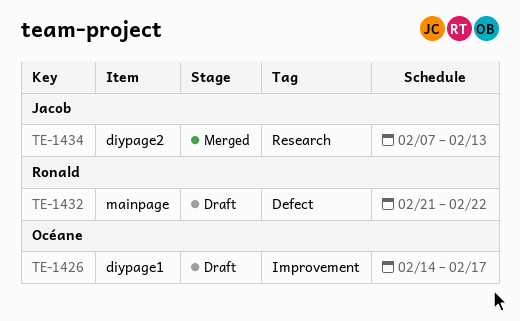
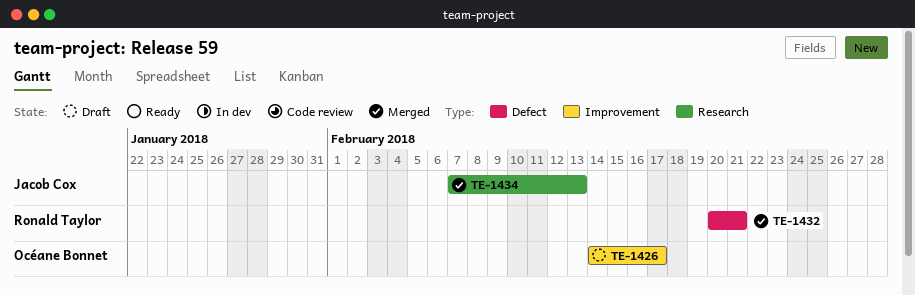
TE-1432, status: Draft -> Merged
TE-1432, start: Feb 21 -> Feb 20
TE-1432, due: Feb 22 -> Feb 21

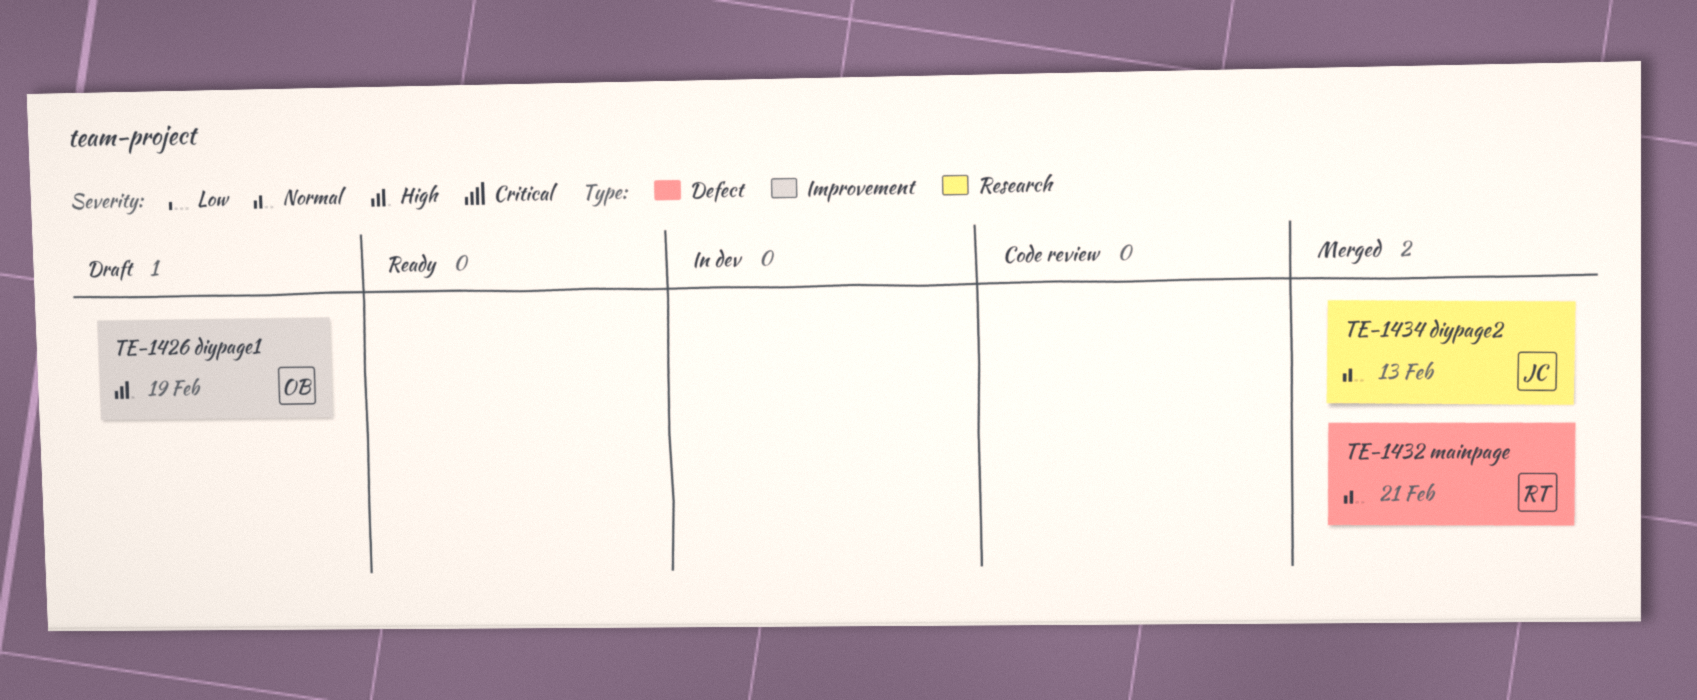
TE-1426, due: Feb 17 -> Feb 19

